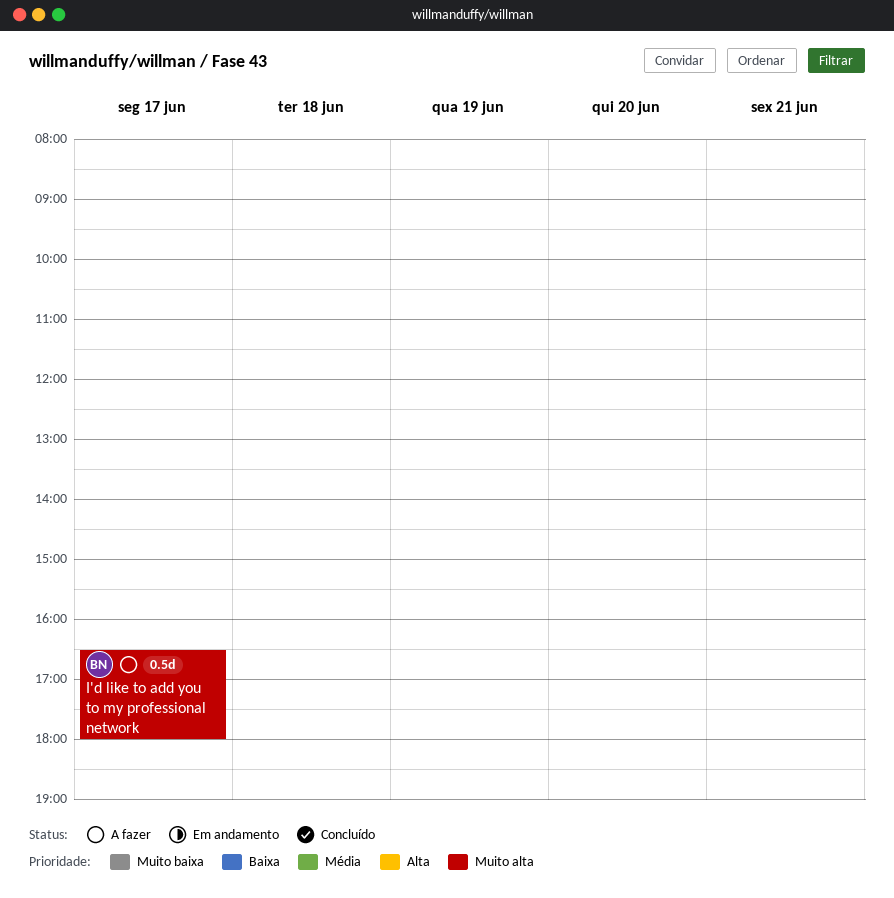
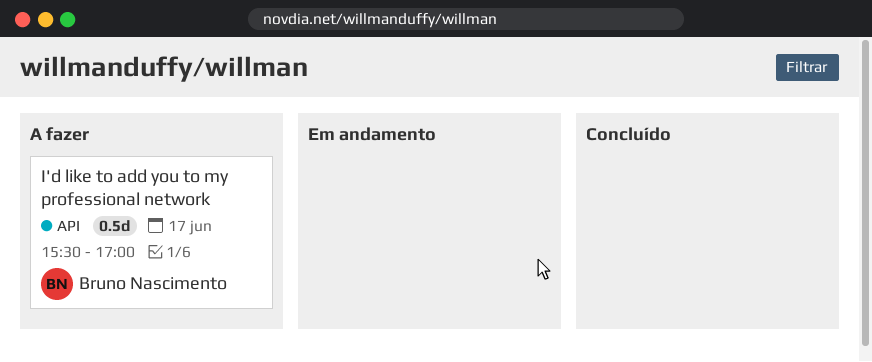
I'd like to add you to my professional network, begins: 16:30 -> 15:30
I'd like to add you to my professional network, ends: 18:00 -> 17:00

